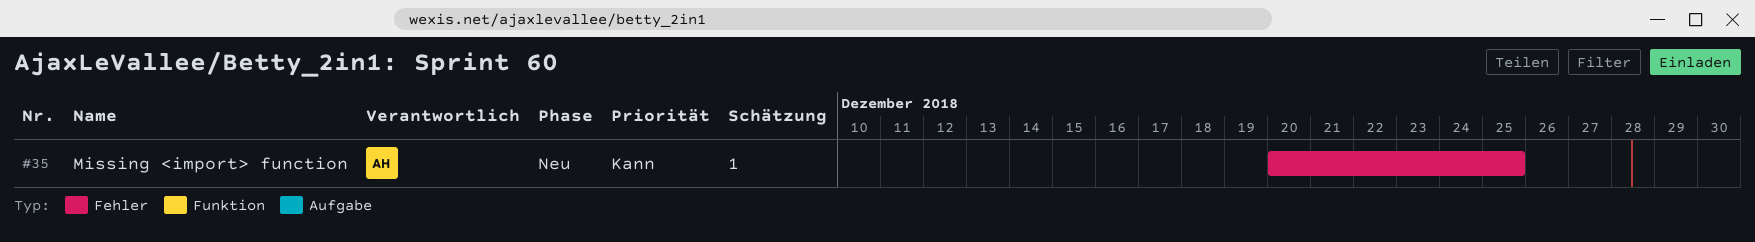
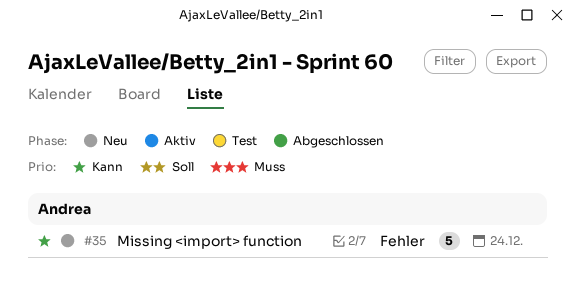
#35, estimate: 1 -> 5
#35, due: Dec 25 -> Dec 24

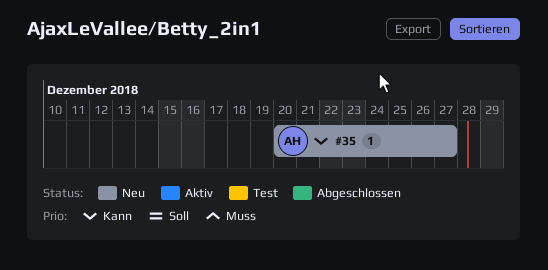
#35, estimate: 5 -> 1
#35, due: Dec 24 -> Dec 27

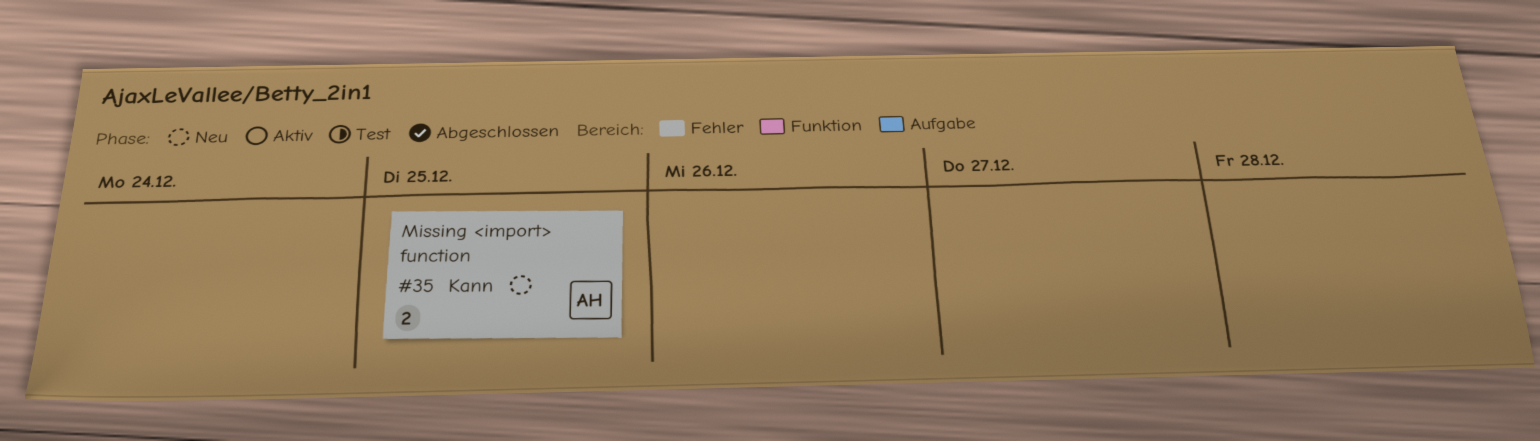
#35, estimate: 1 -> 2
#35, due: Dec 27 -> Dec 25

